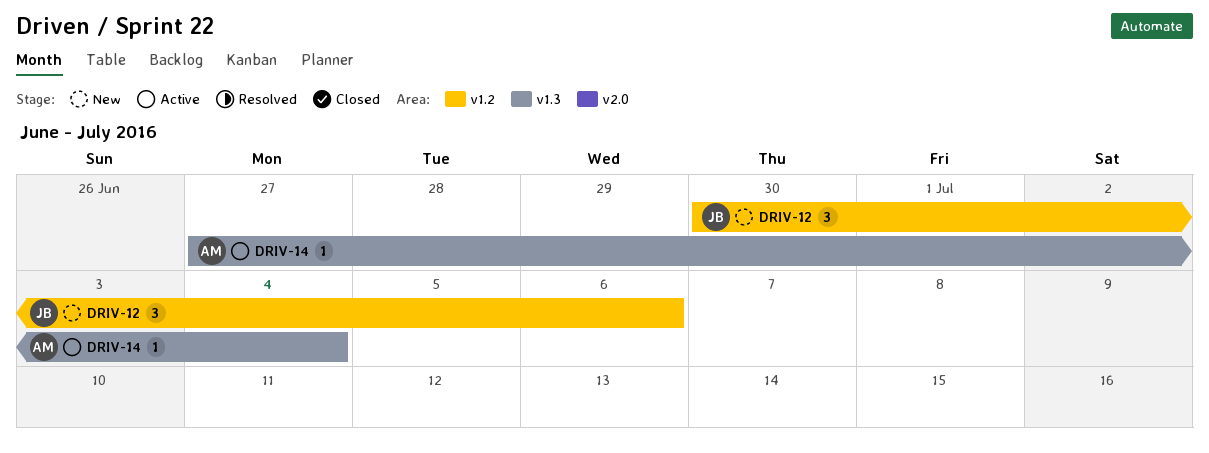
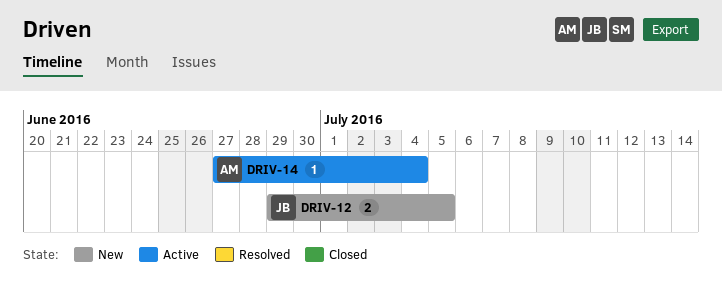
DRIV-12, estimate: 3 -> 2
DRIV-12, start: Jun 30 -> Jun 29
DRIV-12, due: Jul 6 -> Jul 5

